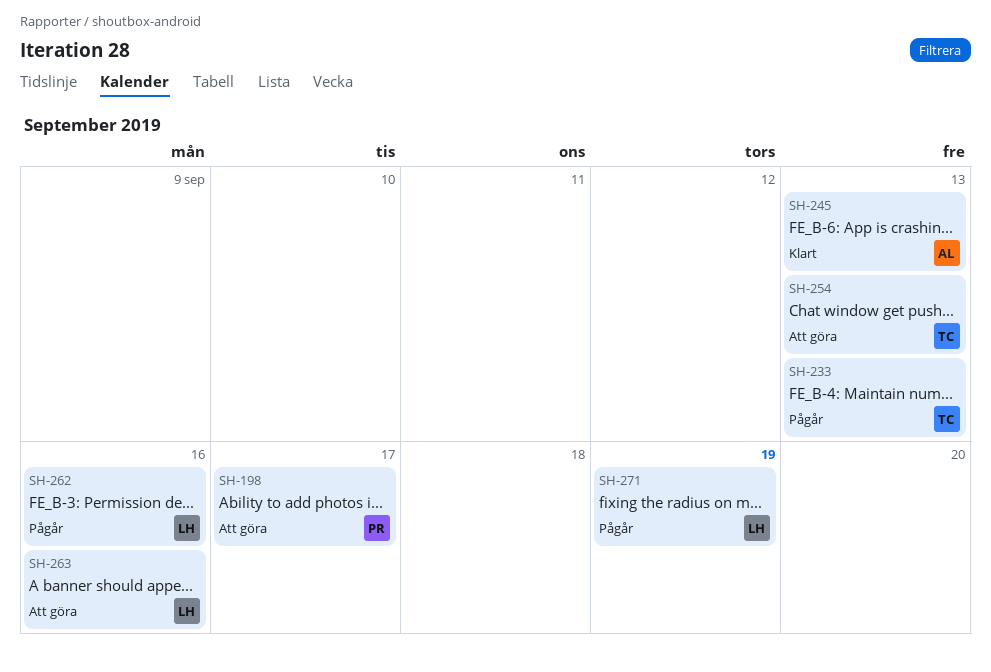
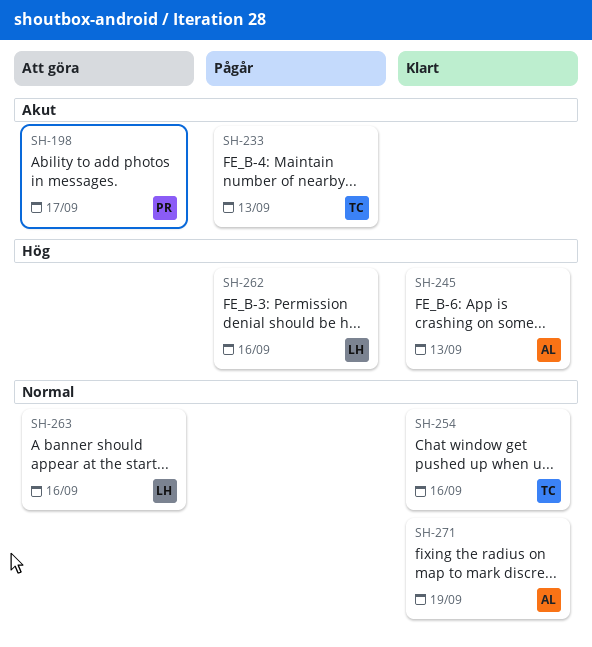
SH-254, status: Att göra -> Klart
SH-254, due: Sep 13 -> Sep 16
SH-271, status: Pågår -> Klart
SH-271, owner: LH -> AL

